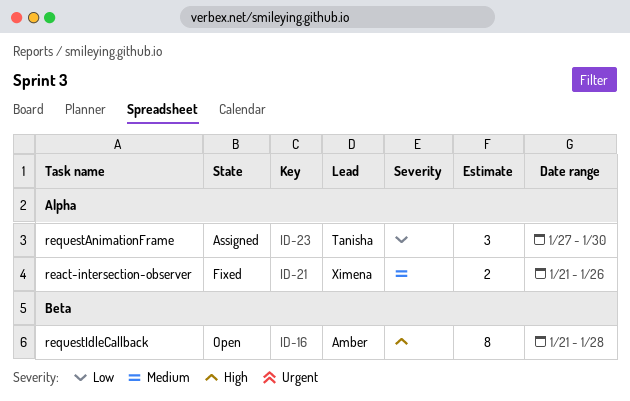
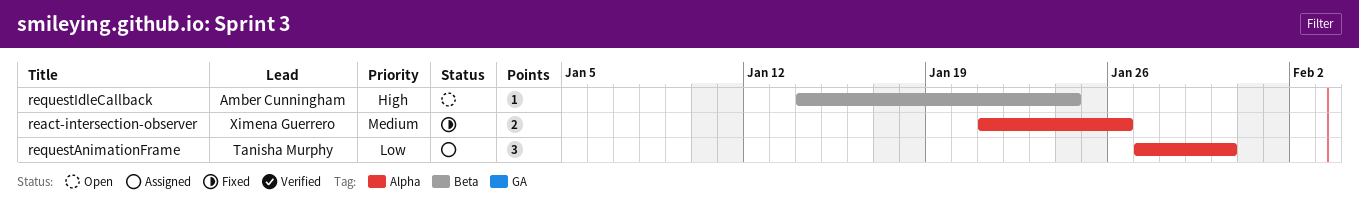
requestIdleCallback, estimate: 8 -> 1
requestIdleCallback, start: Jan 21 -> Jan 14
requestIdleCallback, due: Jan 28 -> Jan 24

